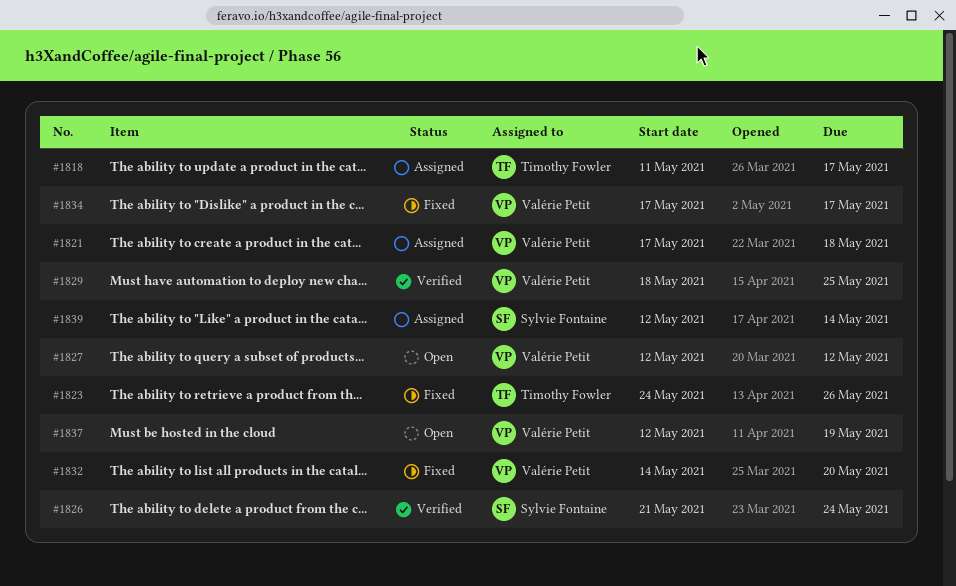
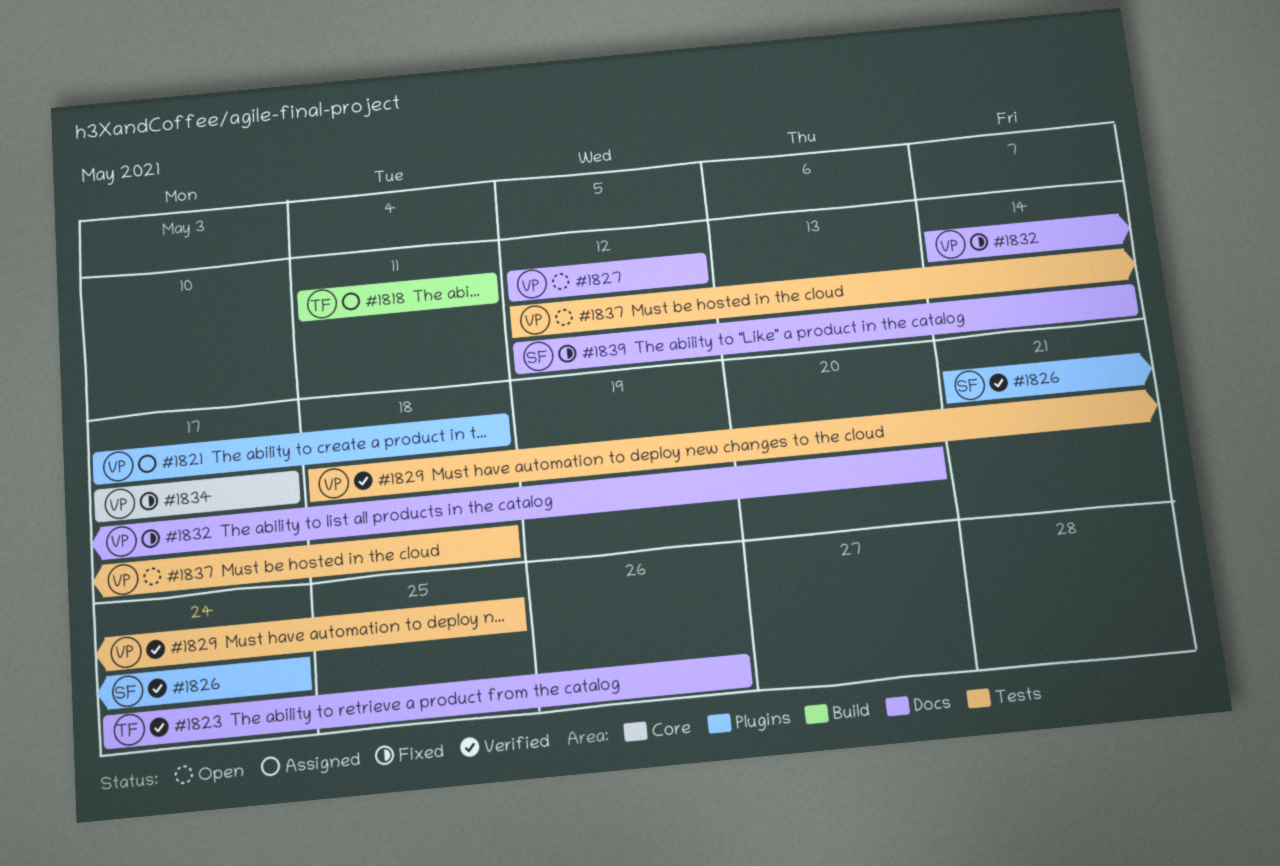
#1818, due: May 17 -> May 11
#1823, status: Fixed -> Verified
#1837, due: May 19 -> May 18
#1839, status: Assigned -> Fixed

